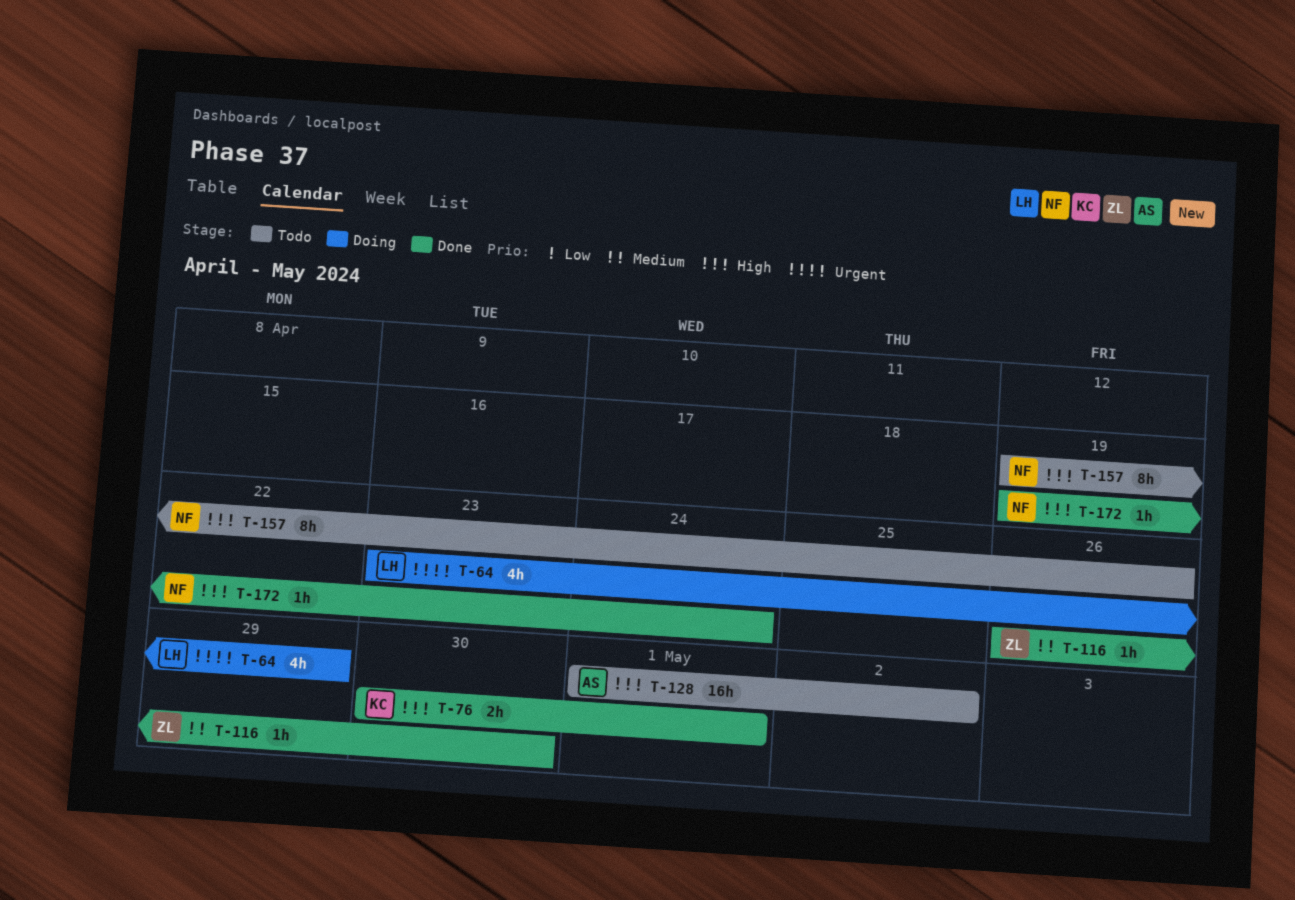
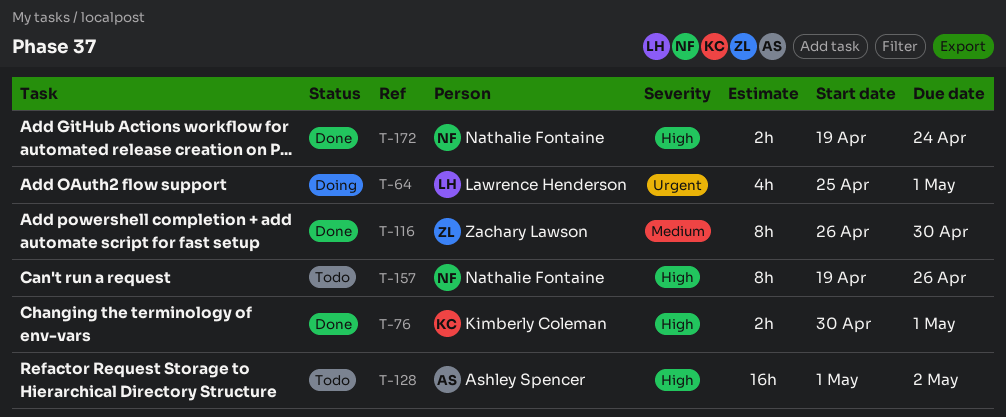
T-64, start: Apr 23 -> Apr 25
T-64, due: Apr 29 -> May 1
T-116, estimate: 1h -> 8h
T-172, estimate: 1h -> 2h

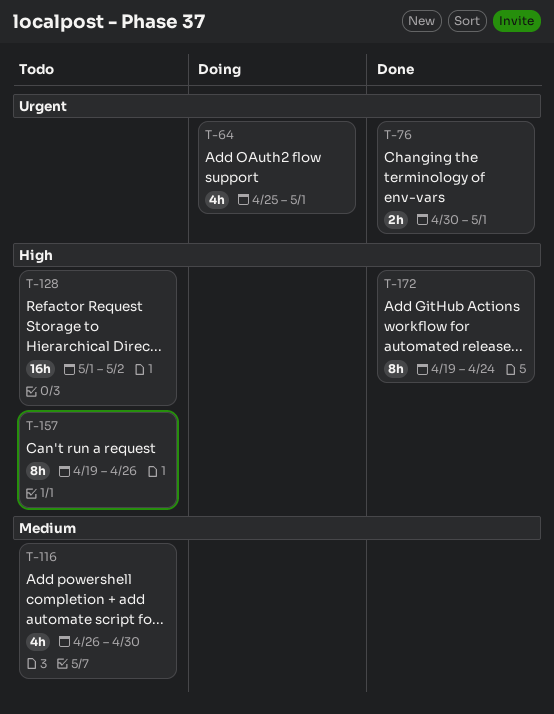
T-76, priority: High -> Urgent
T-116, status: Done -> Todo
T-116, estimate: 8h -> 4h
T-172, estimate: 2h -> 8h

